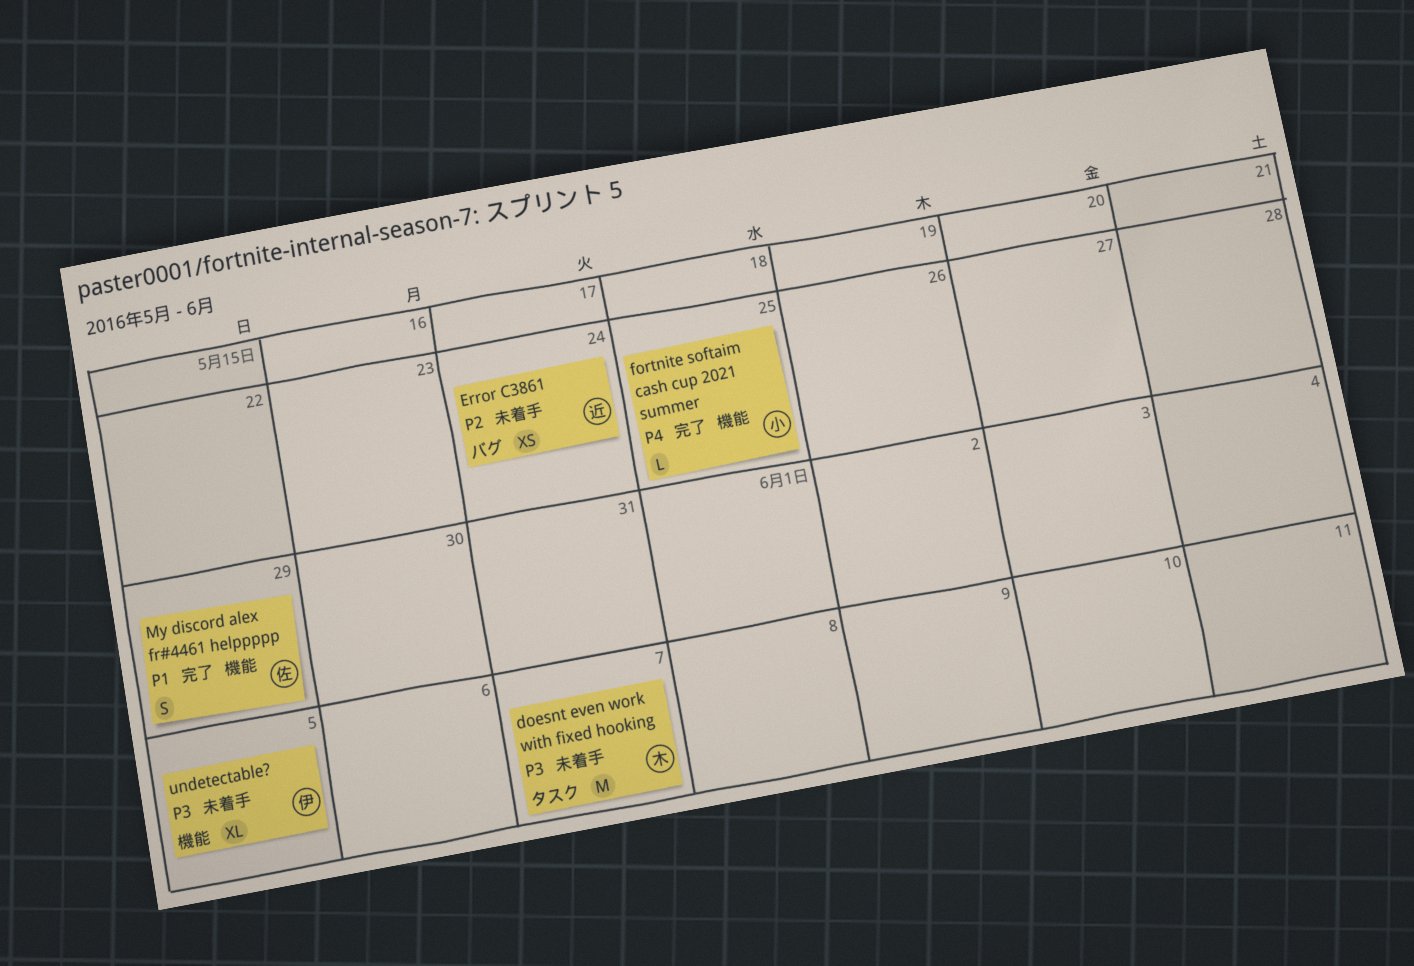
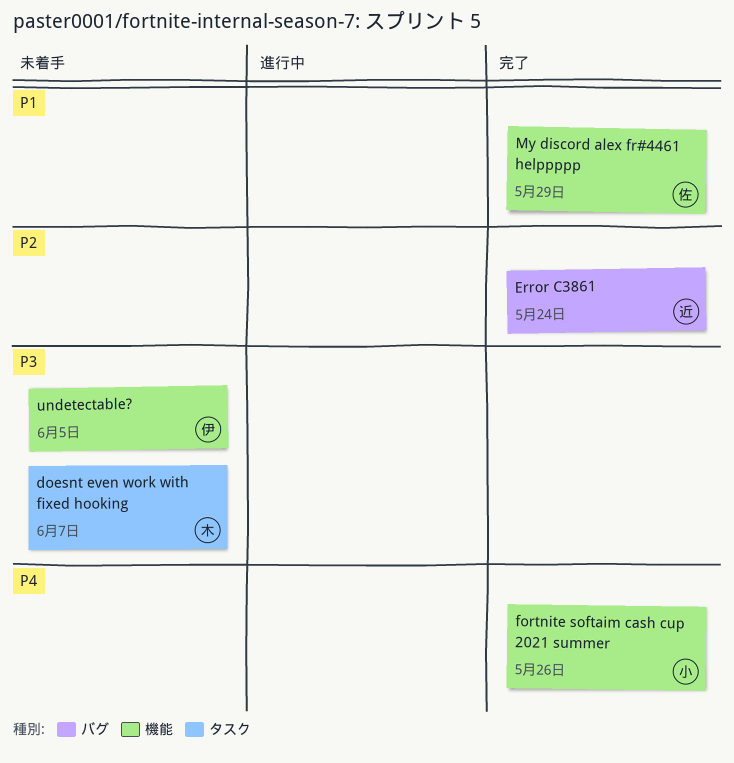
Error C3861, status: 未着手 -> 完了
fortnite softaim cash cup 2021 summer, due: May 25 -> May 26

